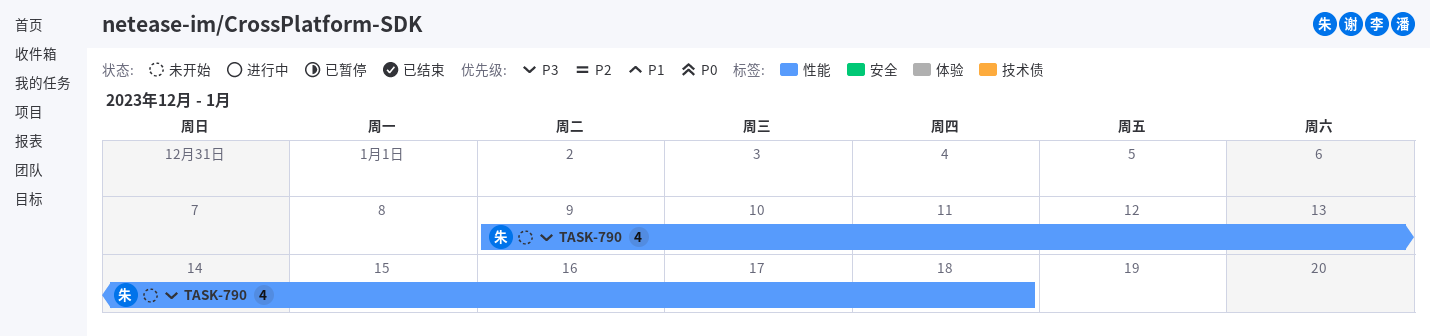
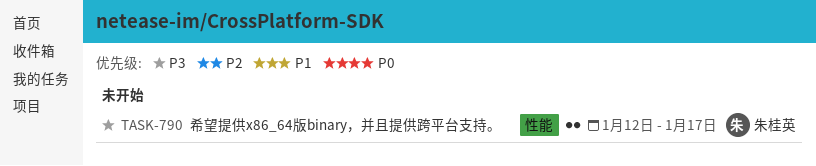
TASK-790, estimate: 4 -> 2
TASK-790, start: Jan 9 -> Jan 12
TASK-790, due: Jan 18 -> Jan 17

